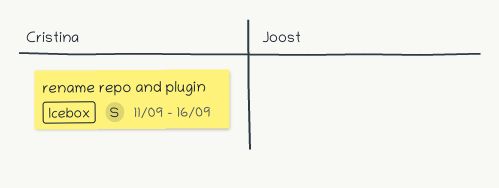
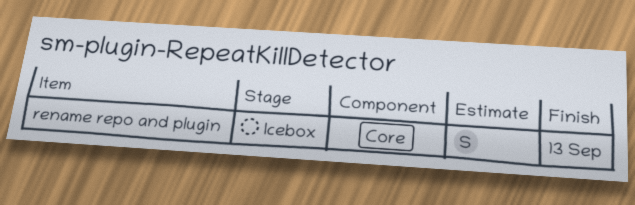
rename repo and plugin, due: Sep 16 -> Sep 13

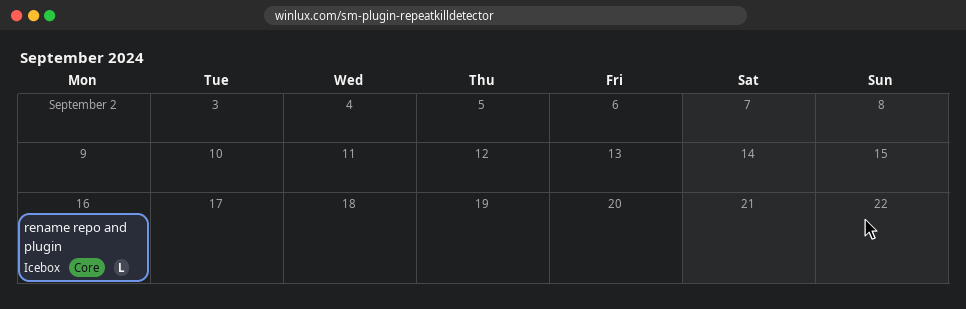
rename repo and plugin, estimate: S -> L
rename repo and plugin, due: Sep 13 -> Sep 16

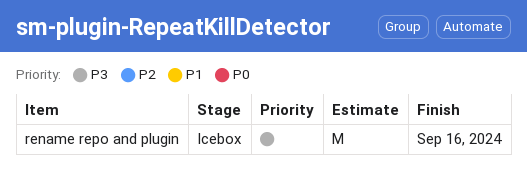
rename repo and plugin, estimate: L -> M

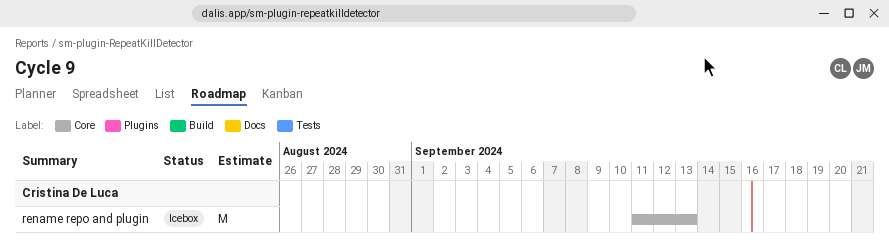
rename repo and plugin, due: Sep 16 -> Sep 13

